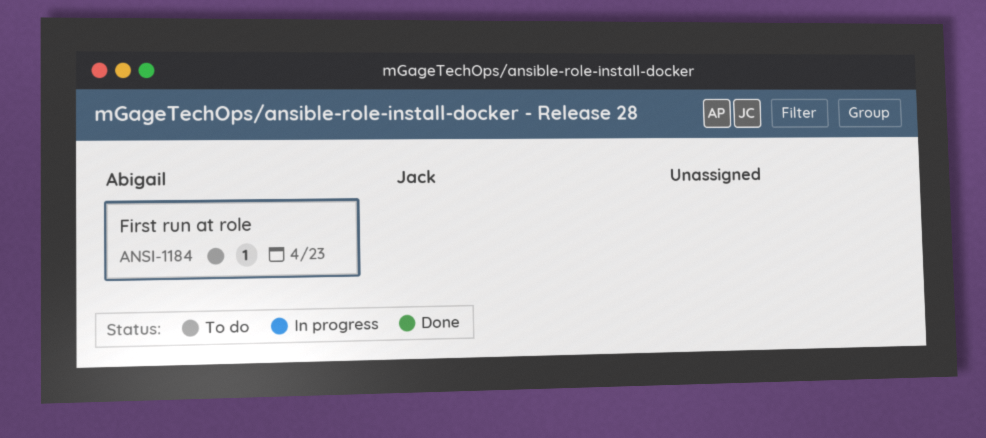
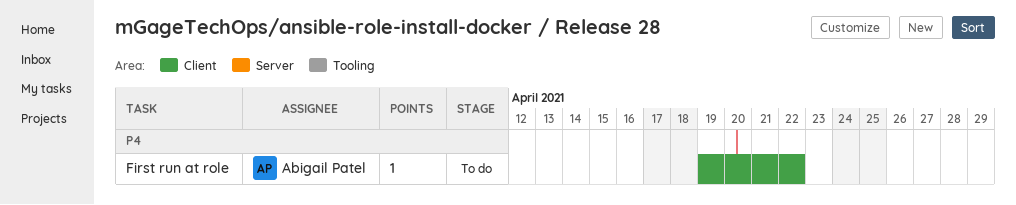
First run at role, due: Apr 23 -> Apr 22

